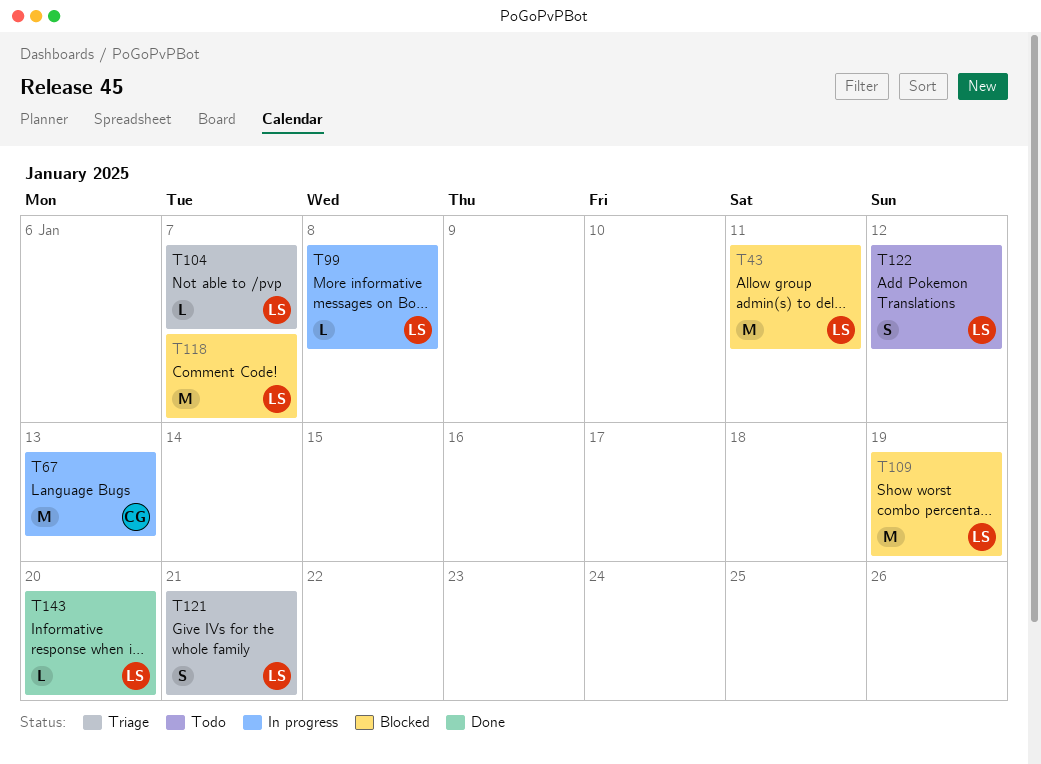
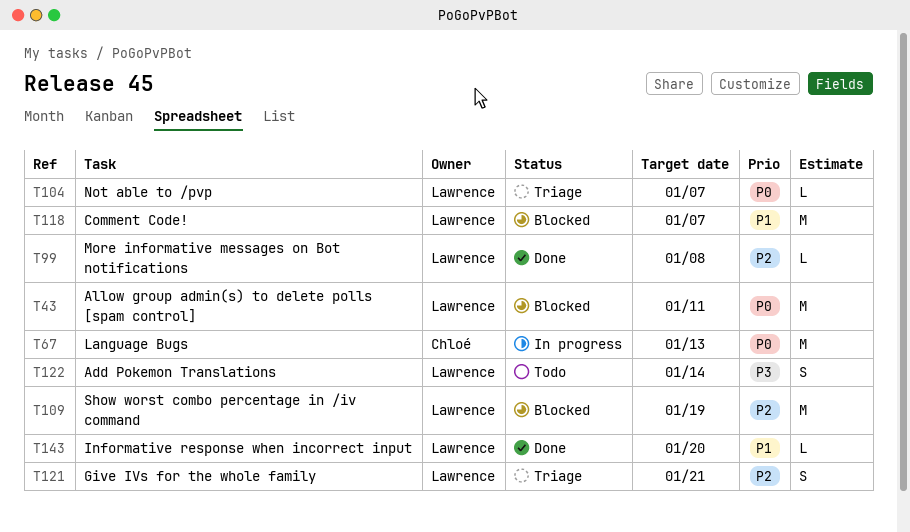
T99, status: In progress -> Done
T122, due: Jan 12 -> Jan 14

